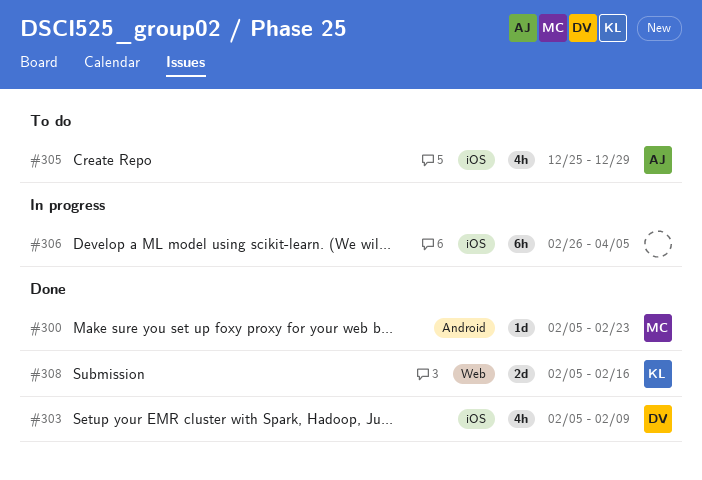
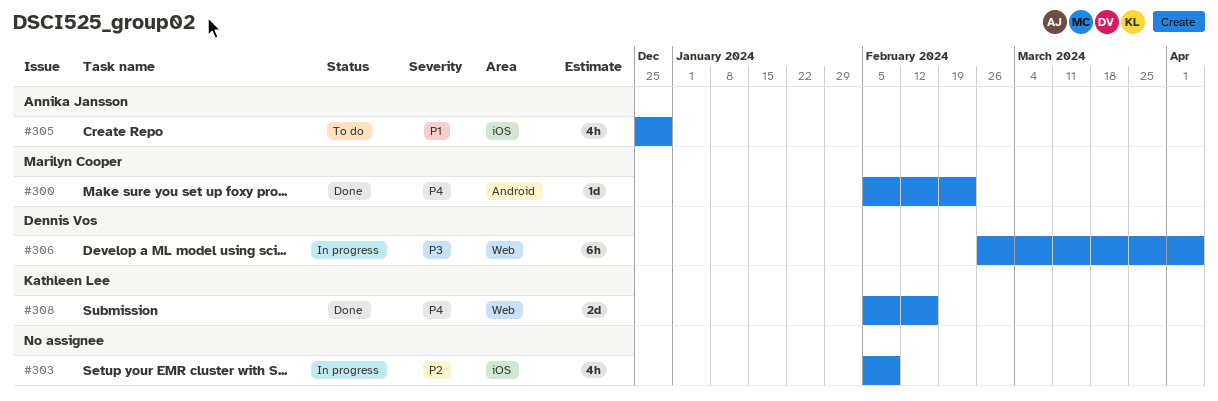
#303, status: Done -> In progress
#303, owner: Dennis Vos -> none
#306, owner: none -> Dennis Vos
#306, label: iOS -> Web

